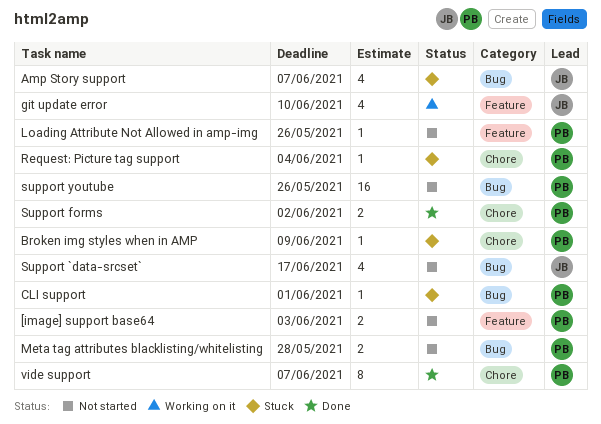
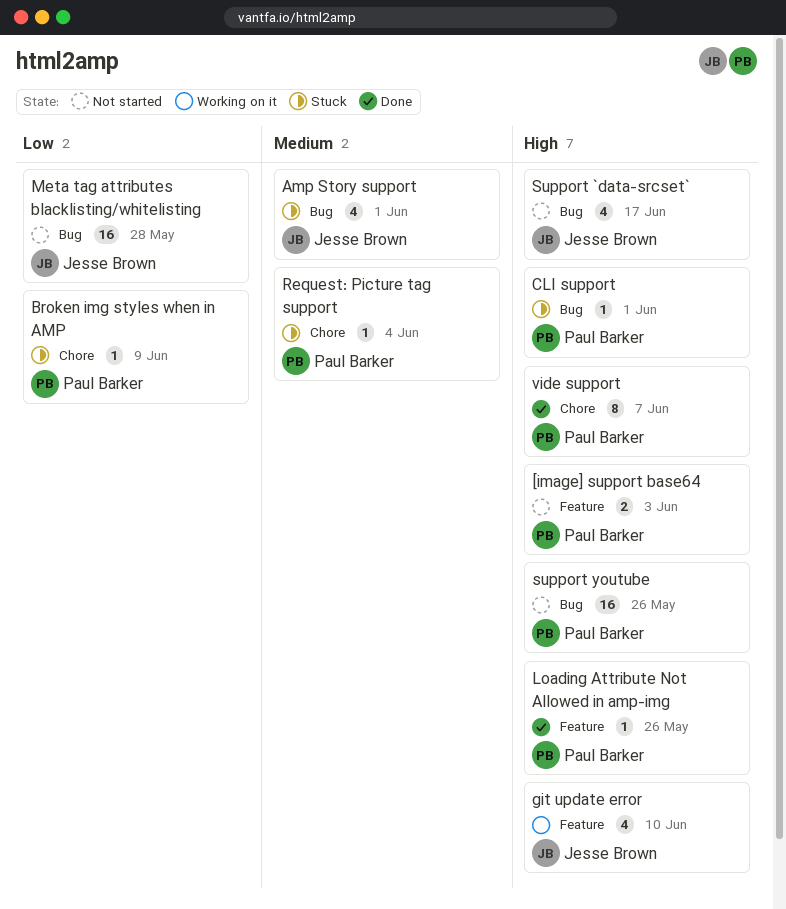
Amp Story support, due: Jun 7 -> Jun 1
Loading Attribute Not Allowed in amp-img, status: Not started -> Done
Meta tag attributes blacklisting/whitelisting, owner: Paul Barker -> Jesse Brown
Meta tag attributes blacklisting/whitelisting, estimate: 2 -> 16
Support forms: present -> none

